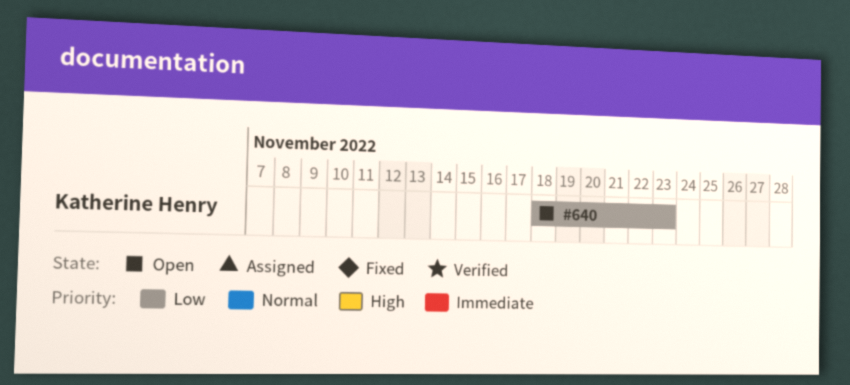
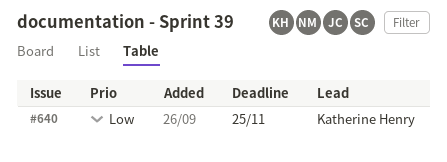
#640, due: Nov 23 -> Nov 25

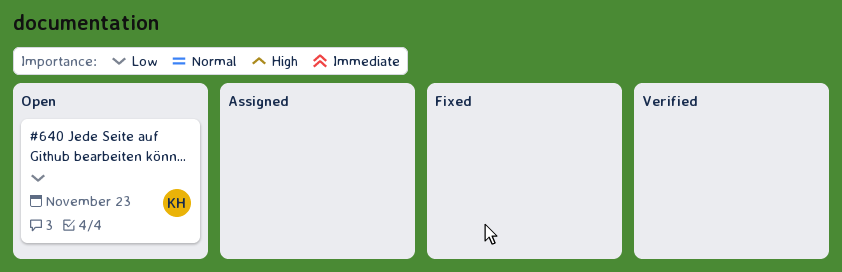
#640, due: Nov 25 -> Nov 23

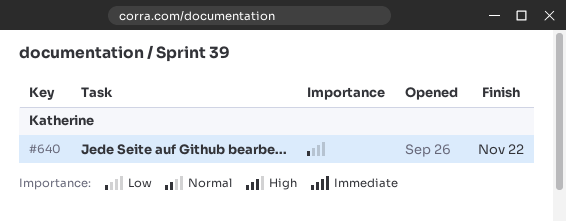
#640, due: Nov 23 -> Nov 22

